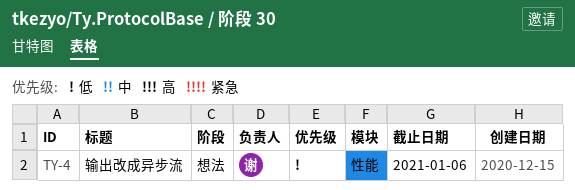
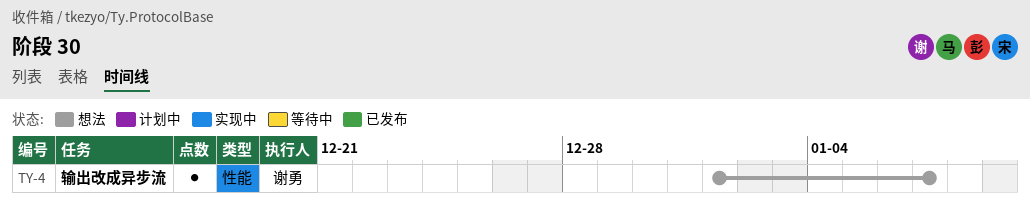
TY-4, due: Jan 6 -> Jan 7

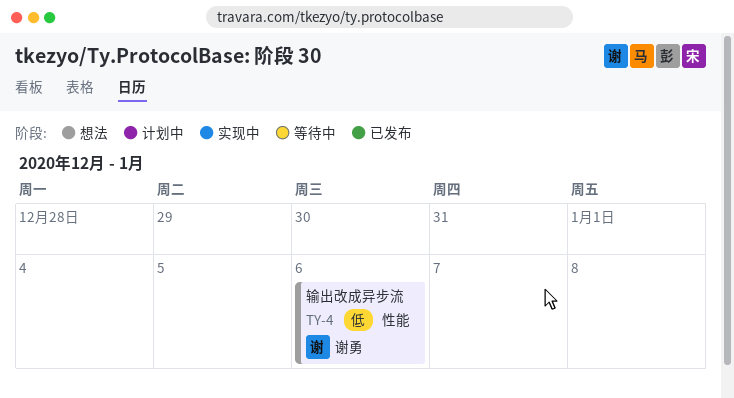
TY-4, due: Jan 7 -> Jan 6

